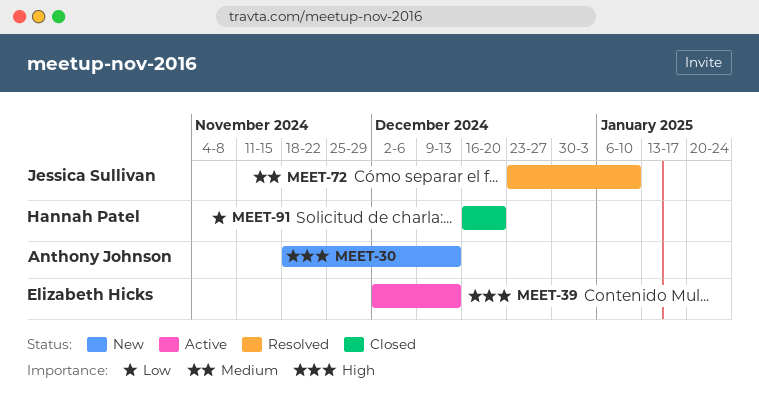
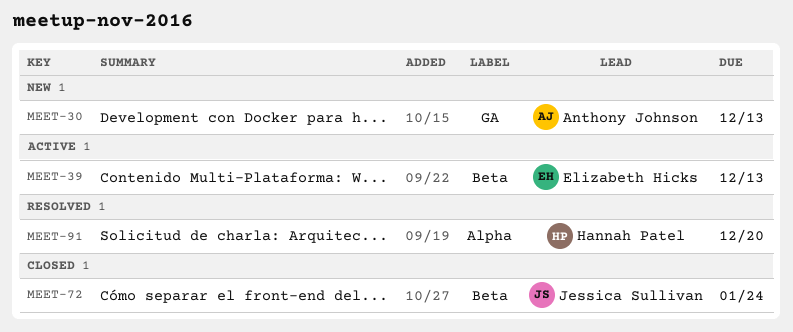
MEET-72, status: Resolved -> Closed
MEET-72, due: Jan 10 -> Jan 24
MEET-91, status: Closed -> Resolved

